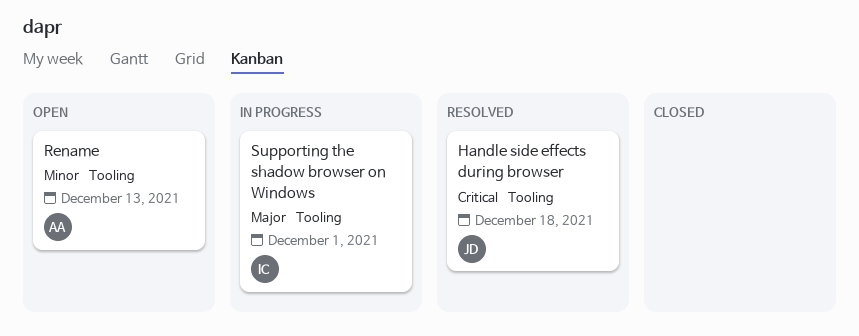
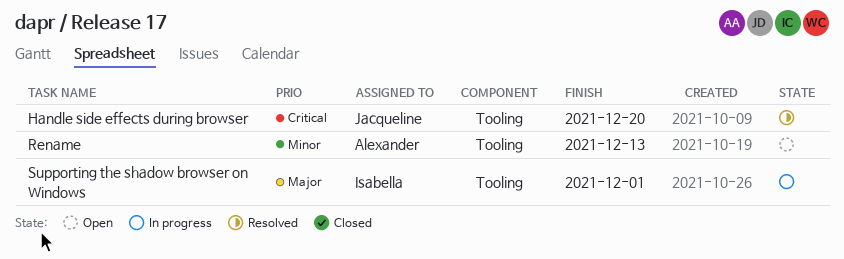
Handle side effects during browser, due: Dec 18 -> Dec 20

